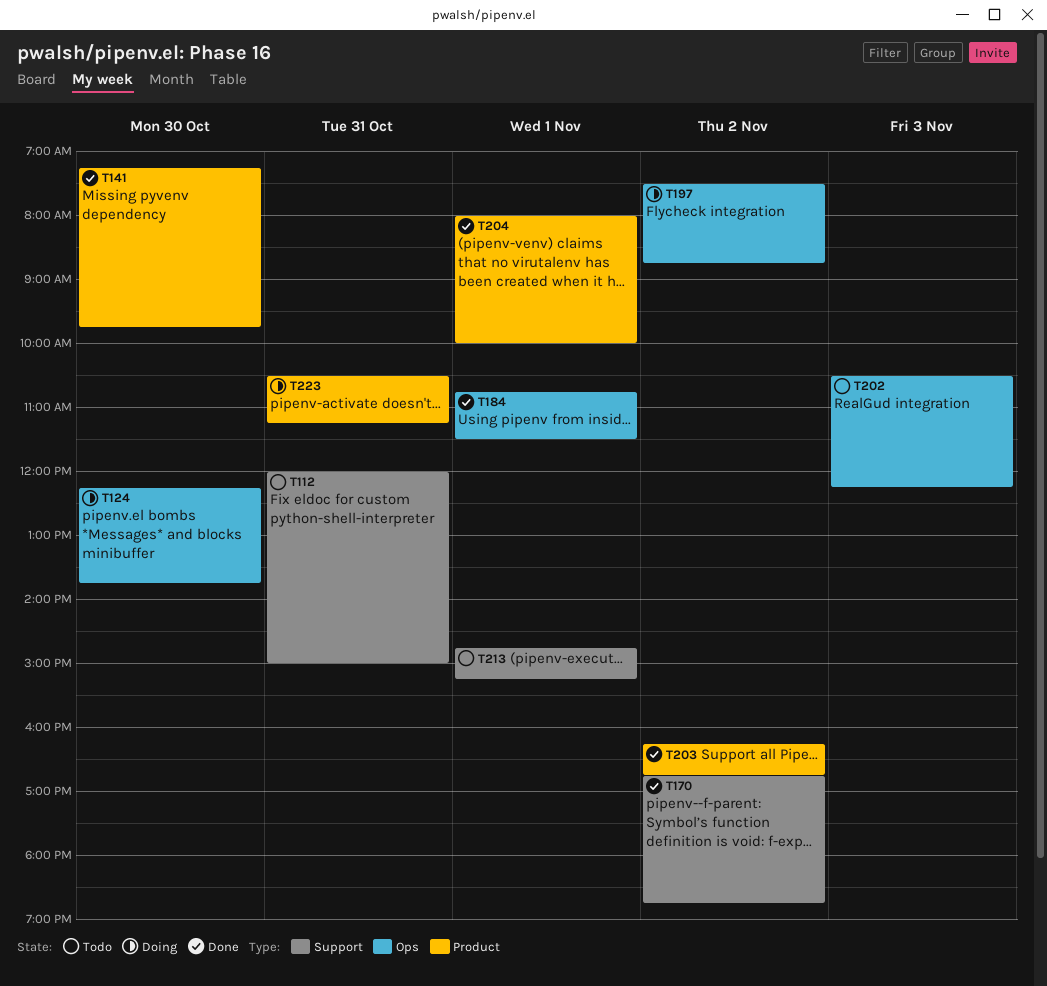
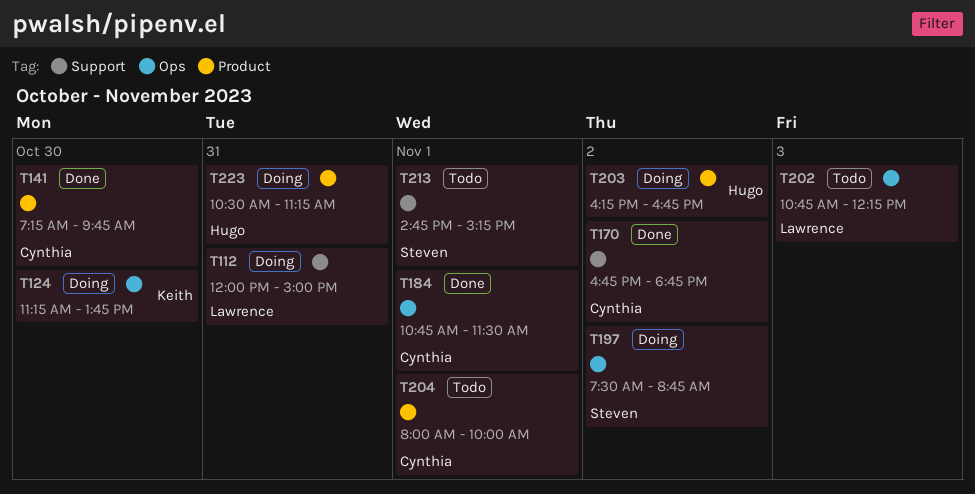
T112, status: Todo -> Doing
T124, begins: 12:15 -> 11:15
T202, begins: 10:30 -> 10:45
T203, status: Done -> Doing
T204, status: Done -> Todo

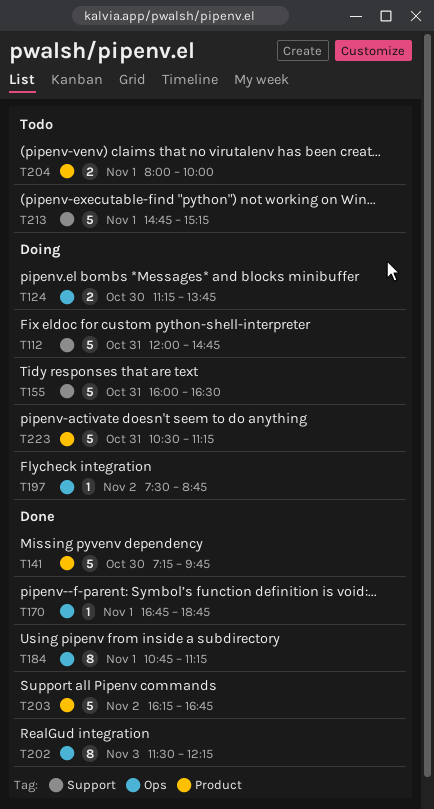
T112, ends: 15:00 -> 14:45
T155: none -> present
T170, label: Support -> Ops
T170, day: Nov 2 -> Nov 1
T184, ends: 11:30 -> 11:15
T202, status: Todo -> Done
T202, begins: 10:45 -> 11:30
T203, status: Doing -> Done

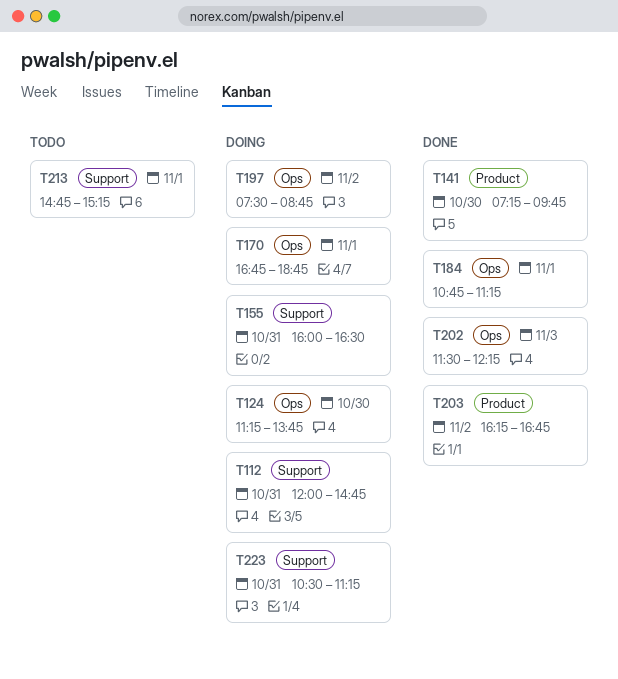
T170, status: Done -> Doing
T204: present -> none
T223, label: Product -> Support

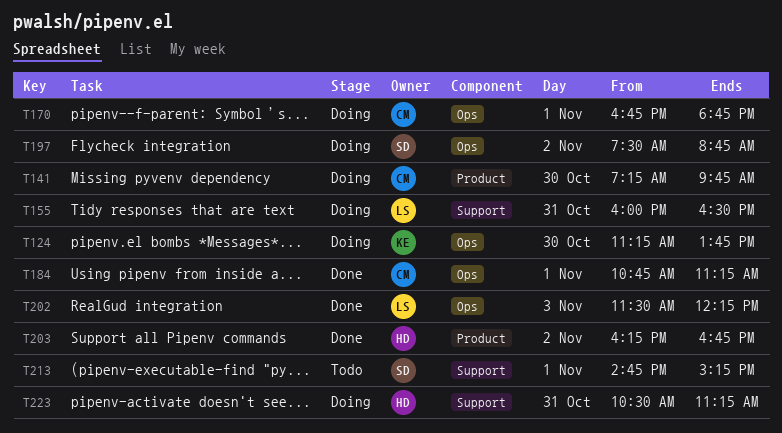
T112: present -> none
T141, status: Done -> Doing

